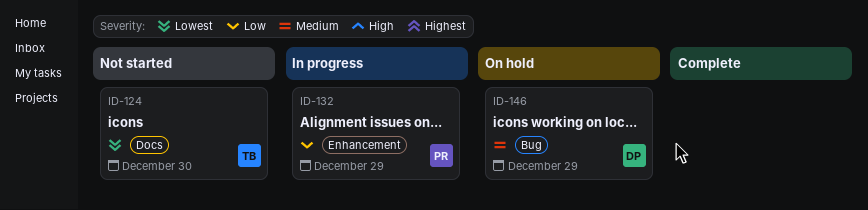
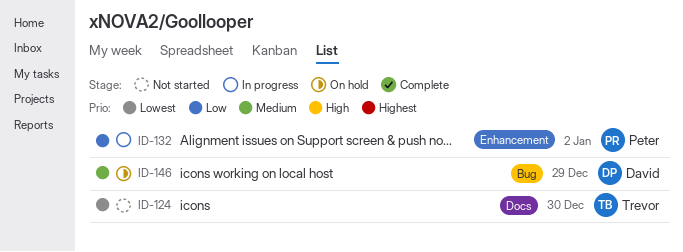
ID-132, due: Dec 29 -> Jan 2

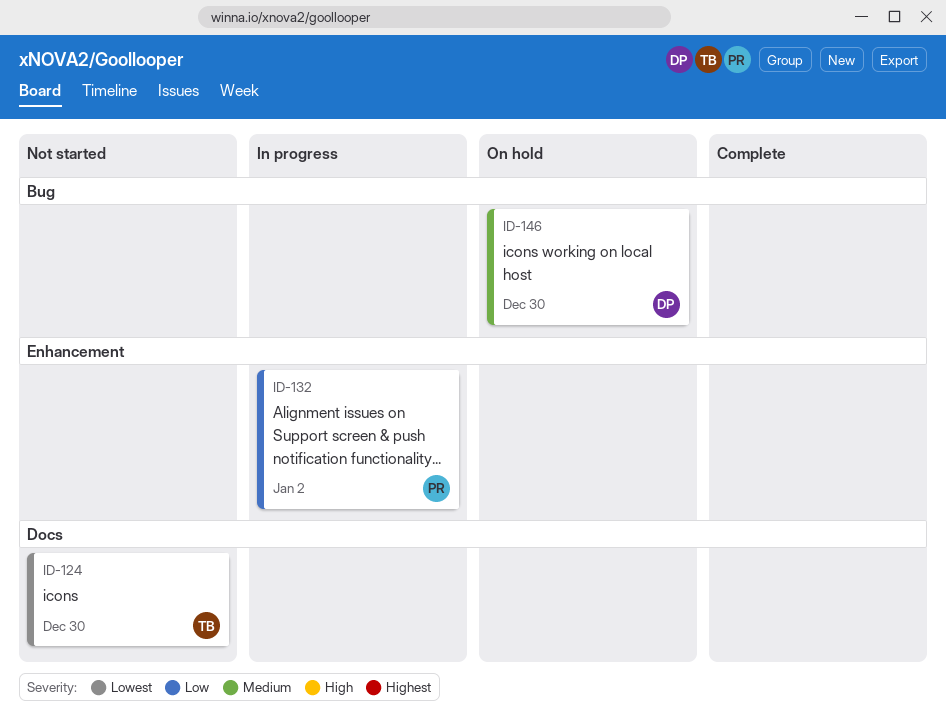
ID-146, due: Dec 29 -> Dec 30

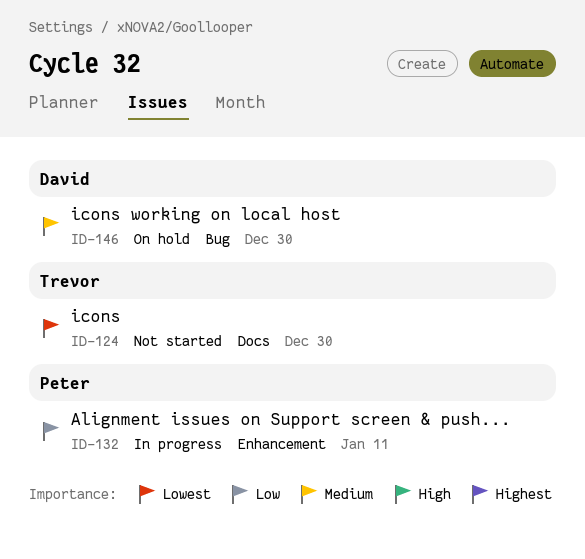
ID-132, due: Jan 2 -> Jan 11

